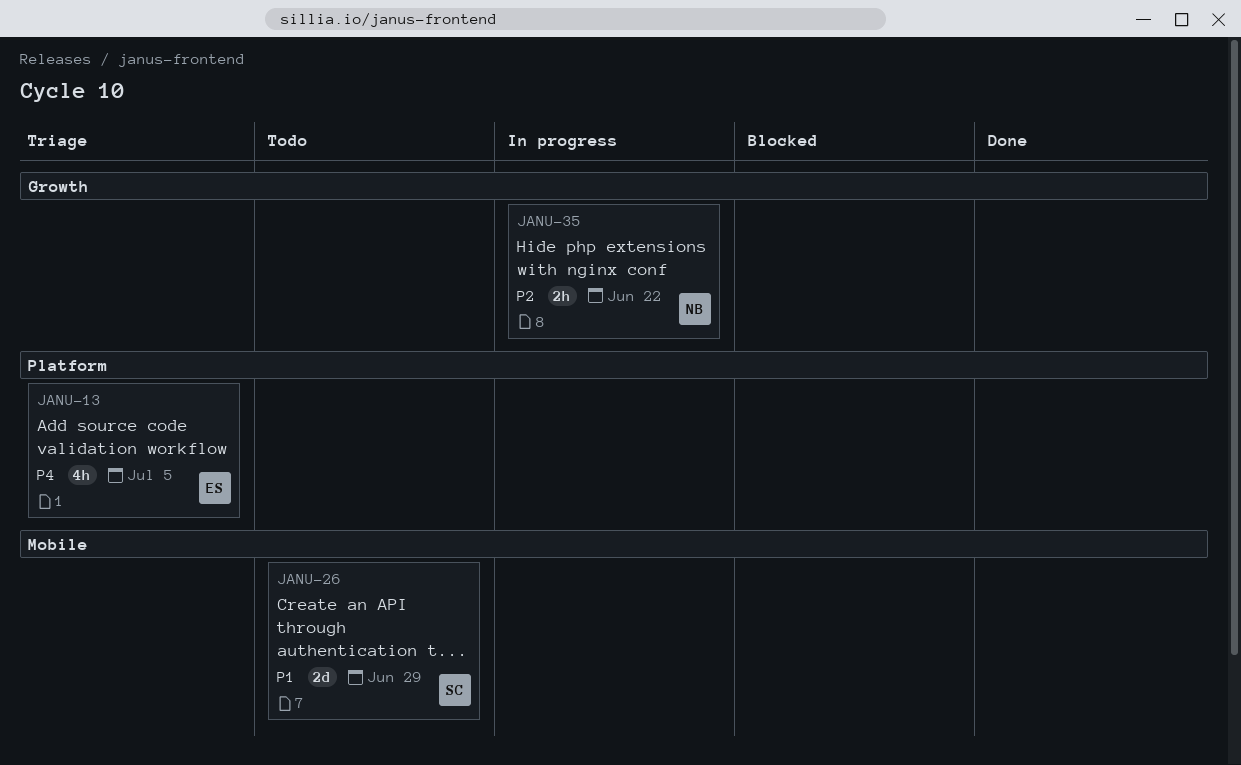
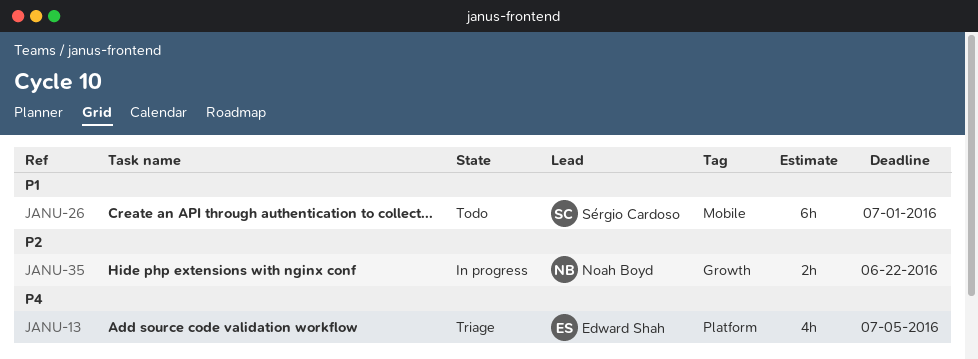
JANU-26, estimate: 2d -> 6h
JANU-26, due: Jun 29 -> Jul 1

